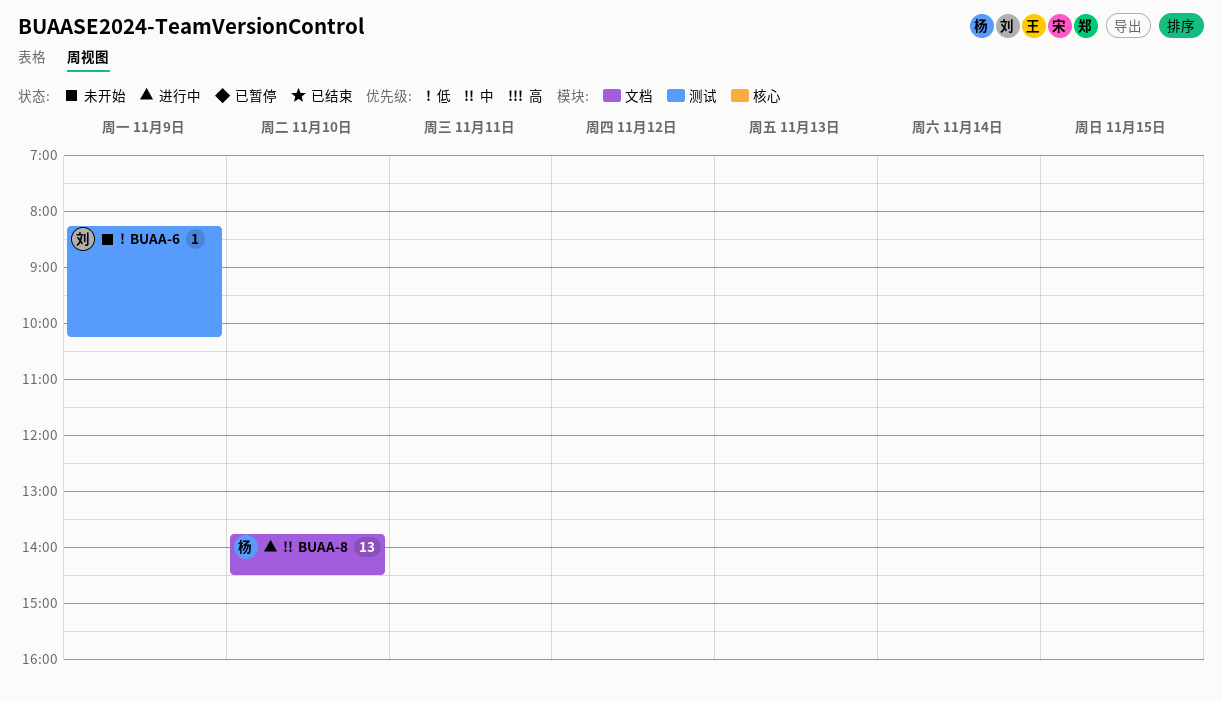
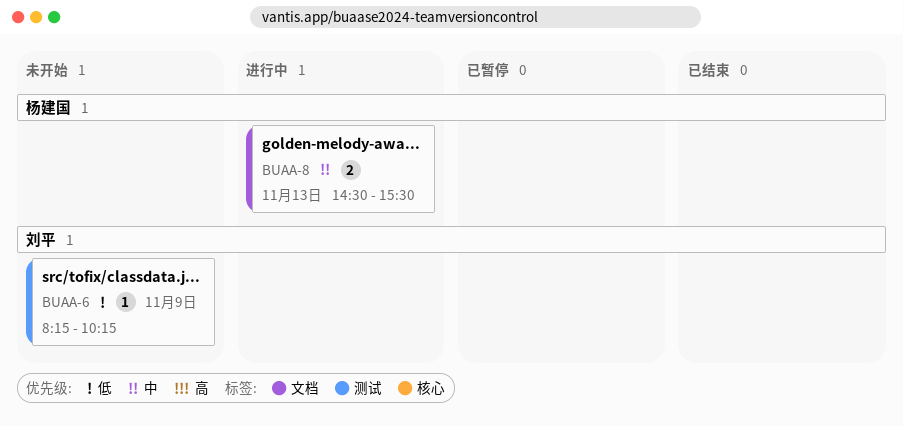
BUAA-8, estimate: 13 -> 2
BUAA-8, day: Nov 10 -> Nov 13
BUAA-8, begins: 13:45 -> 14:30
BUAA-8, ends: 14:30 -> 15:30

